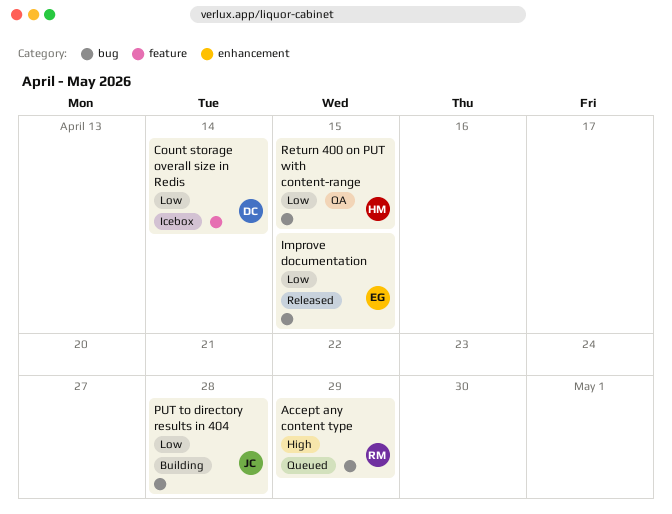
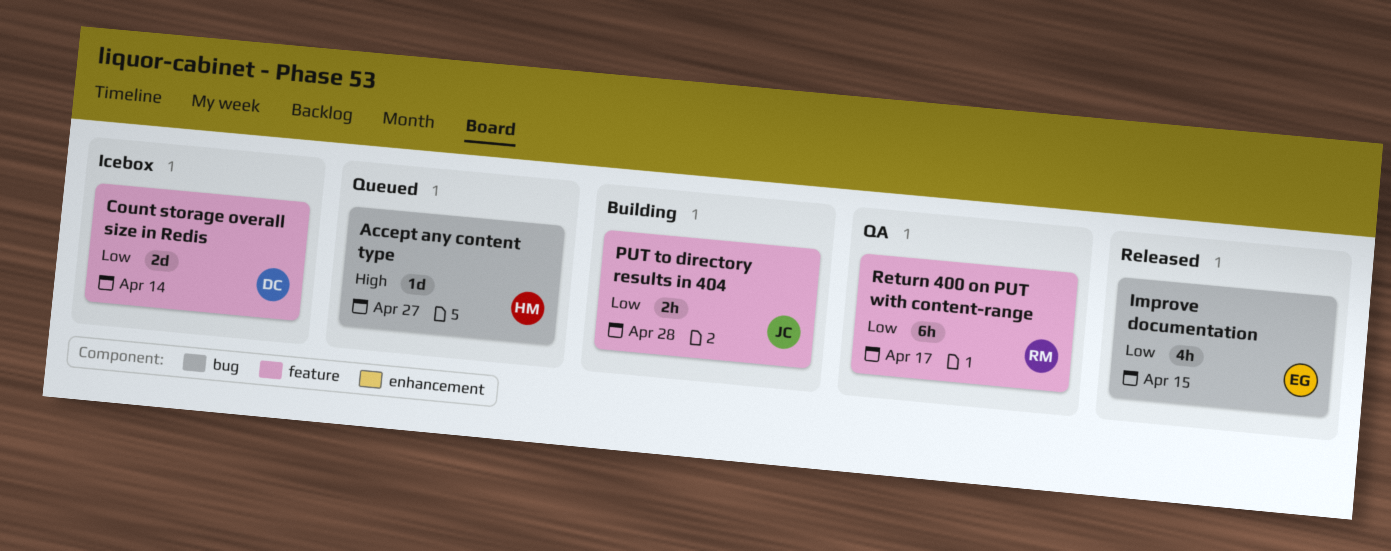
Accept any content type, owner: RM -> HM
Accept any content type, due: Apr 29 -> Apr 27
PUT to directory results in 404, label: bug -> feature
Return 400 on PUT with content-range, owner: HM -> RM
Return 400 on PUT with content-range, label: bug -> feature
Return 400 on PUT with content-range, due: Apr 15 -> Apr 17

